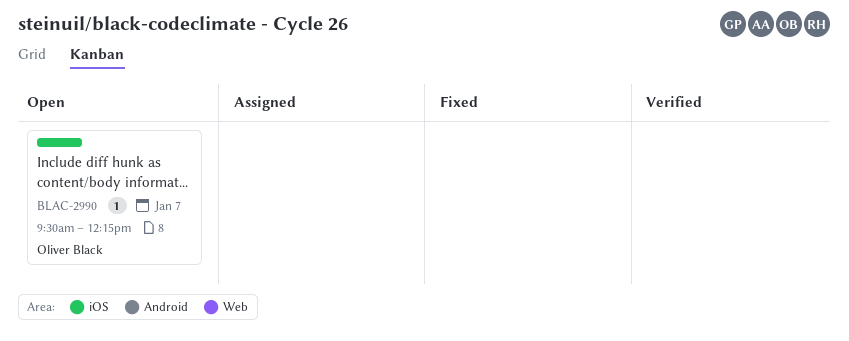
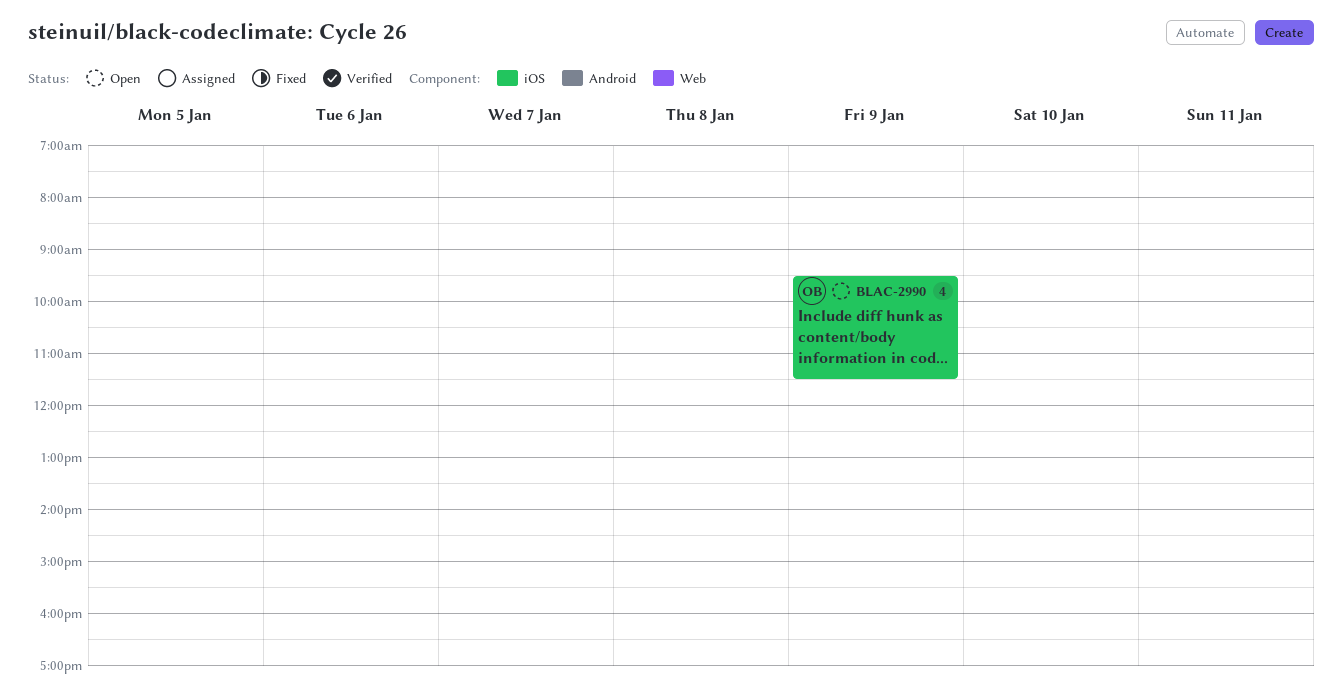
BLAC-2990, estimate: 1 -> 4
BLAC-2990, day: Jan 7 -> Jan 9
BLAC-2990, ends: 12:15 -> 11:30

